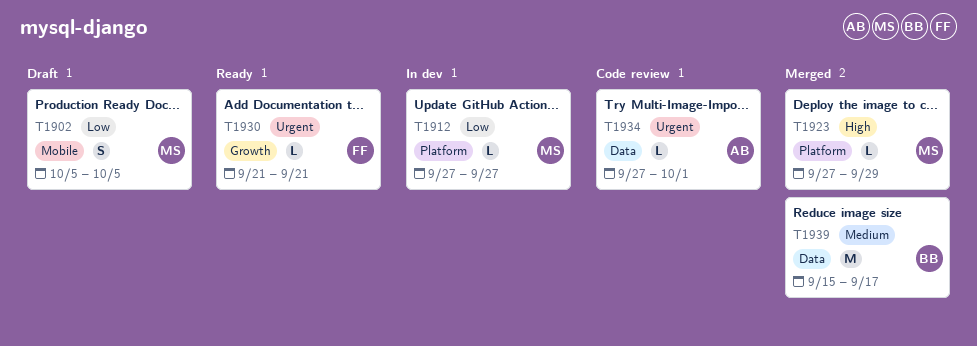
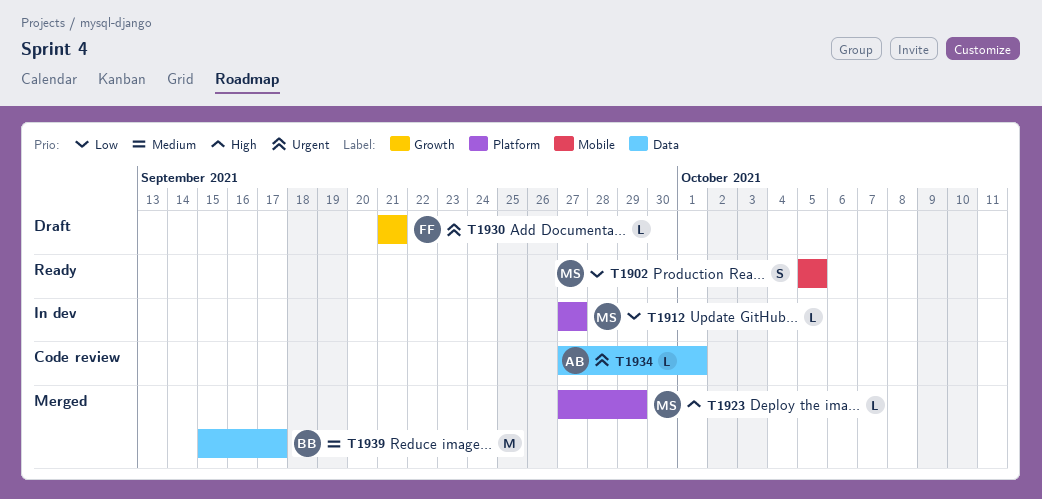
T1902, status: Draft -> Ready
T1930, status: Ready -> Draft

